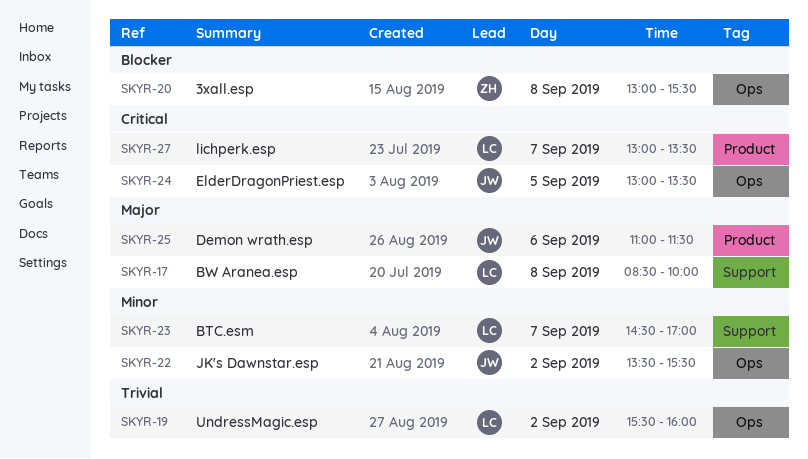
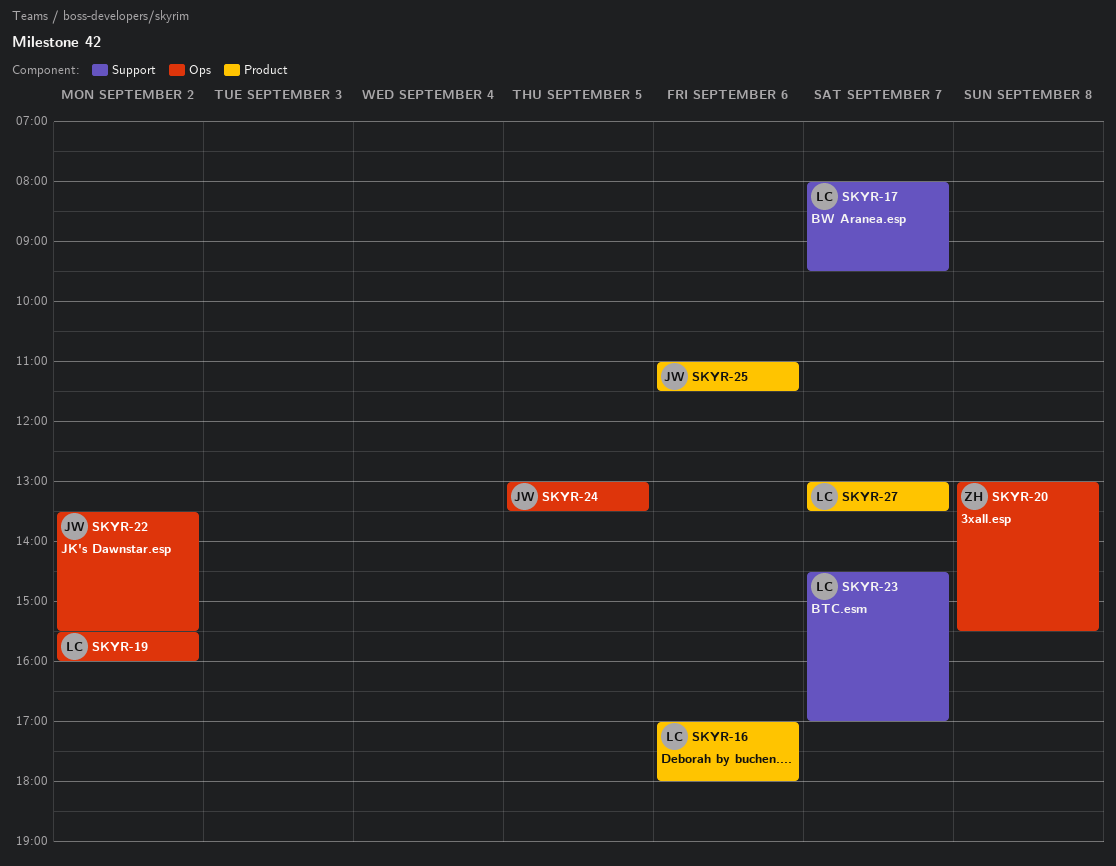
SKYR-16: none -> present
SKYR-17, day: Sep 8 -> Sep 7
SKYR-17, begins: 08:30 -> 08:00
SKYR-17, ends: 10:00 -> 09:30

